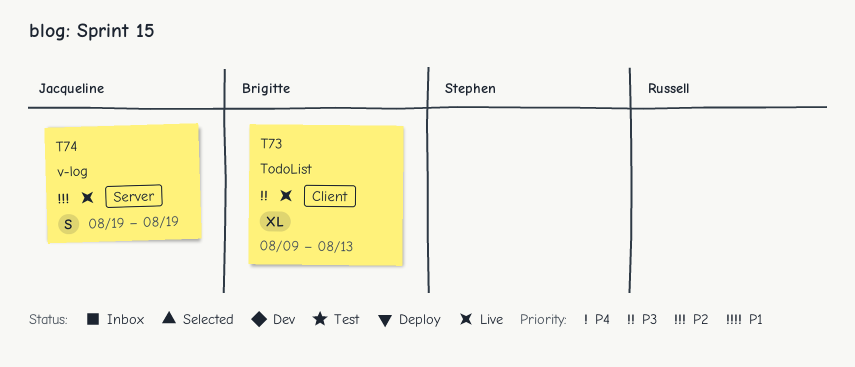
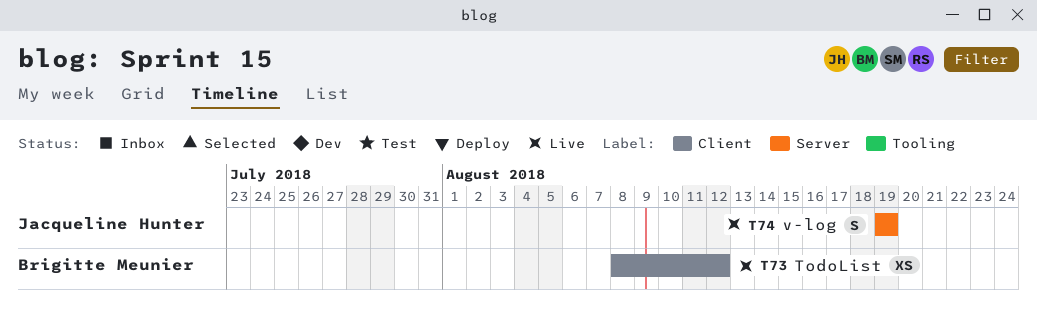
T73, estimate: XL -> XS
T73, start: Aug 9 -> Aug 8
T73, due: Aug 13 -> Aug 12

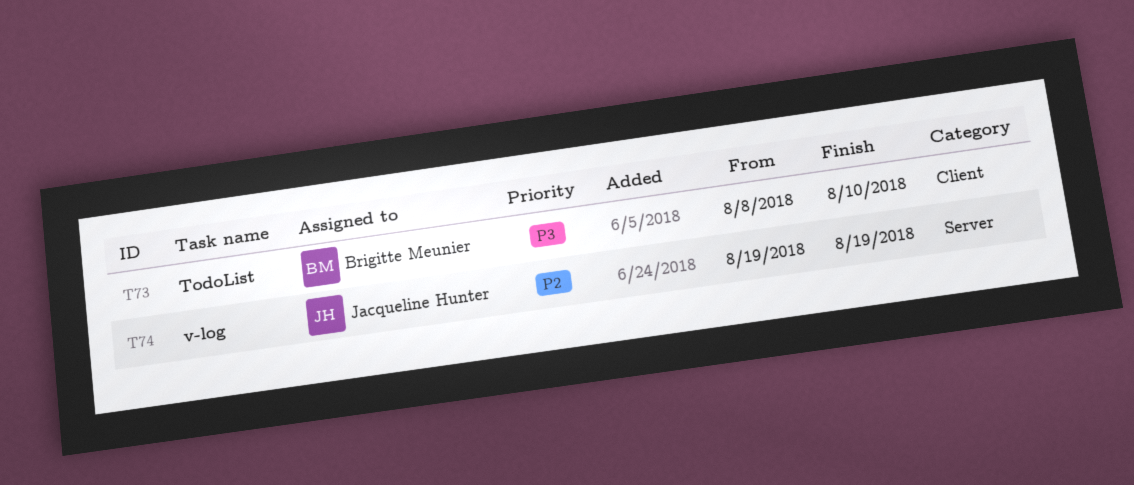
T73, due: Aug 12 -> Aug 10

